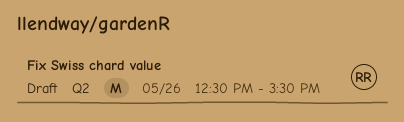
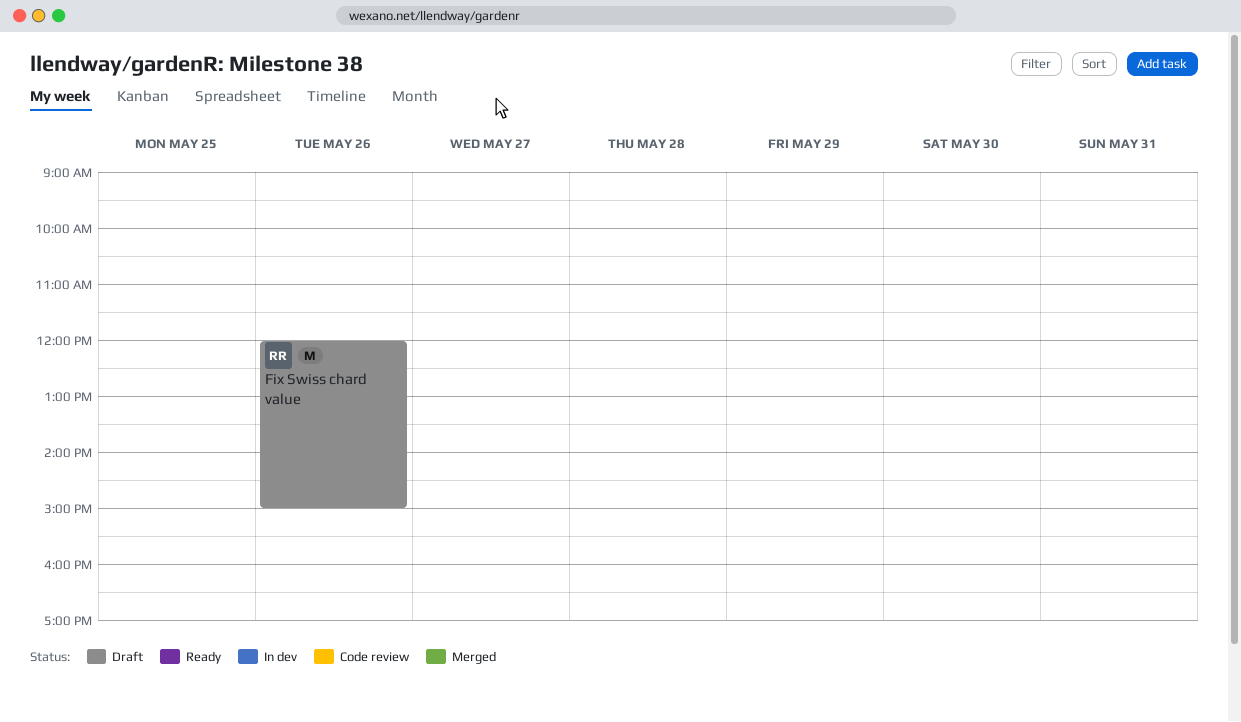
Fix Swiss chard value, begins: 12:30 -> 12:00
Fix Swiss chard value, ends: 15:30 -> 15:00

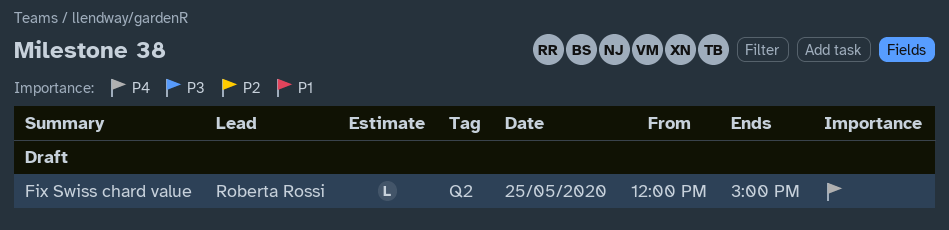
Fix Swiss chard value, estimate: M -> L
Fix Swiss chard value, day: May 26 -> May 25

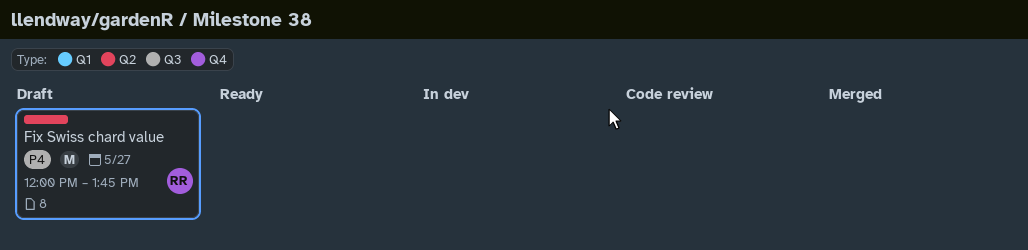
Fix Swiss chard value, estimate: L -> M
Fix Swiss chard value, day: May 25 -> May 27
Fix Swiss chard value, ends: 15:00 -> 13:45

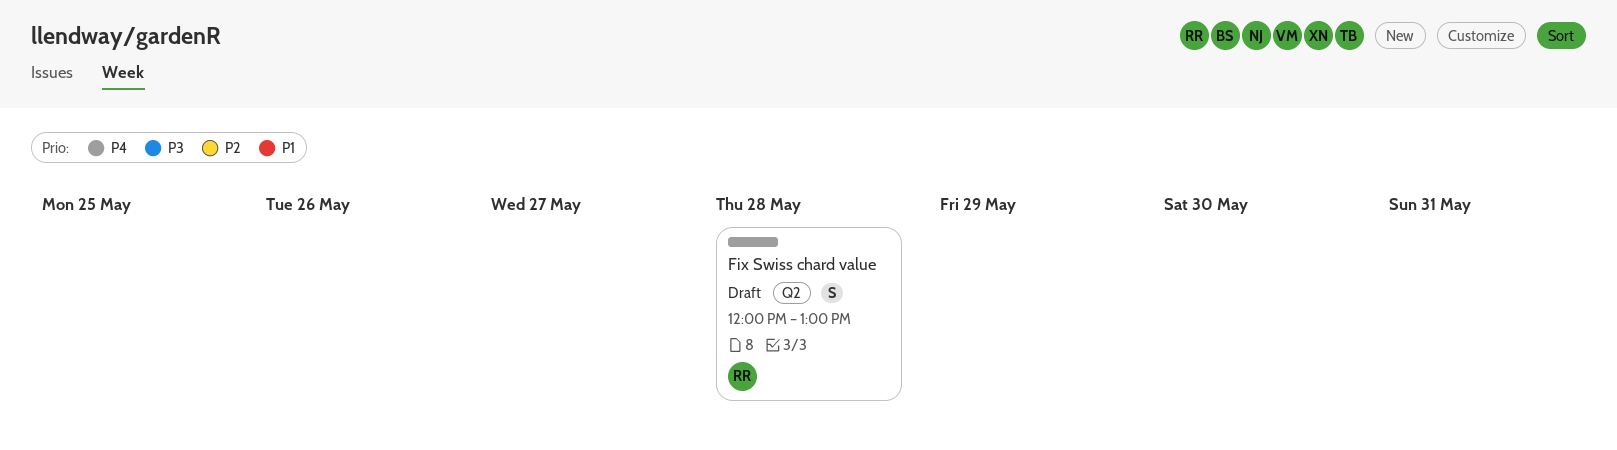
Fix Swiss chard value, estimate: M -> S
Fix Swiss chard value, day: May 27 -> May 28
Fix Swiss chard value, ends: 13:45 -> 13:00

